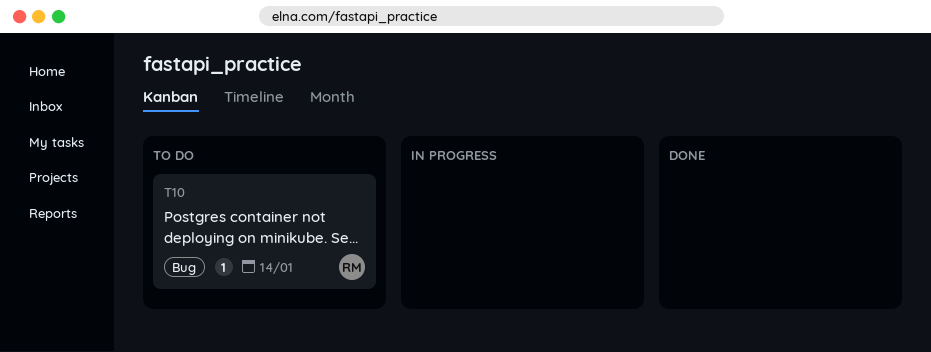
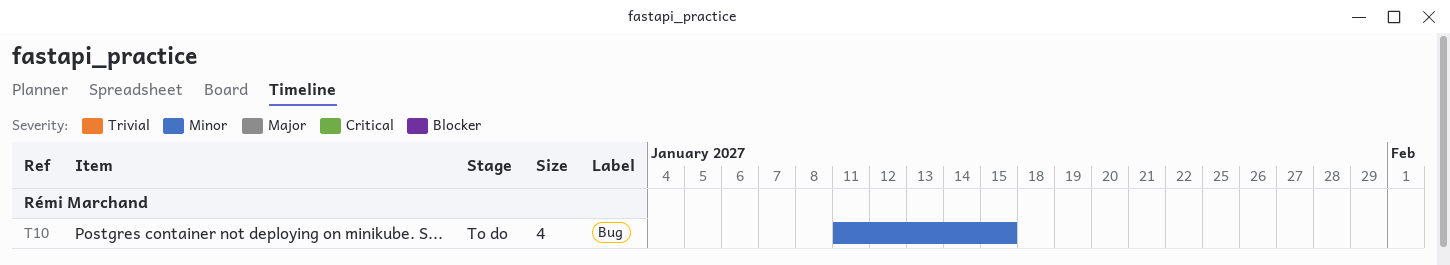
T10, estimate: 1 -> 4
T10, due: Jan 14 -> Jan 15

